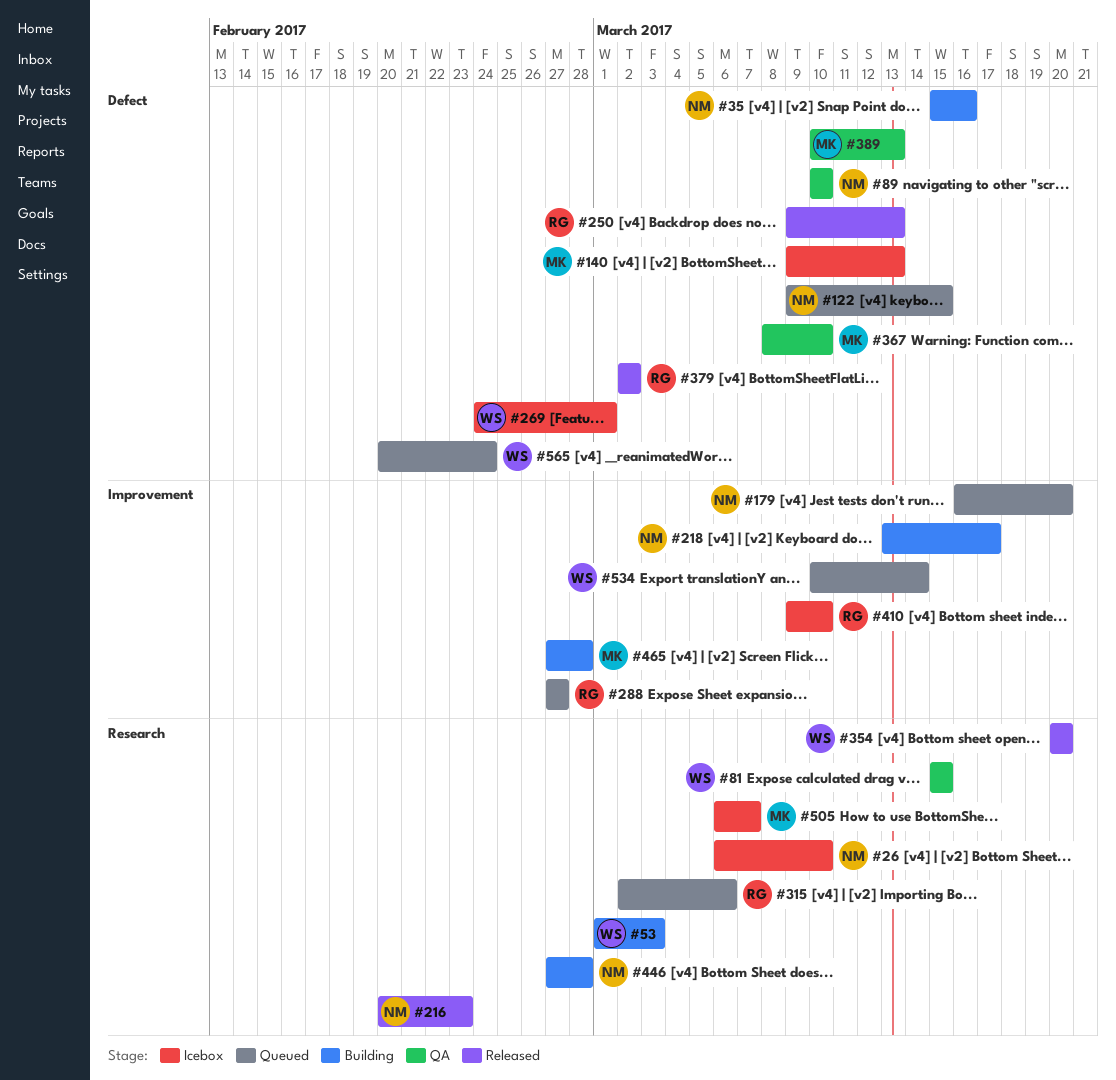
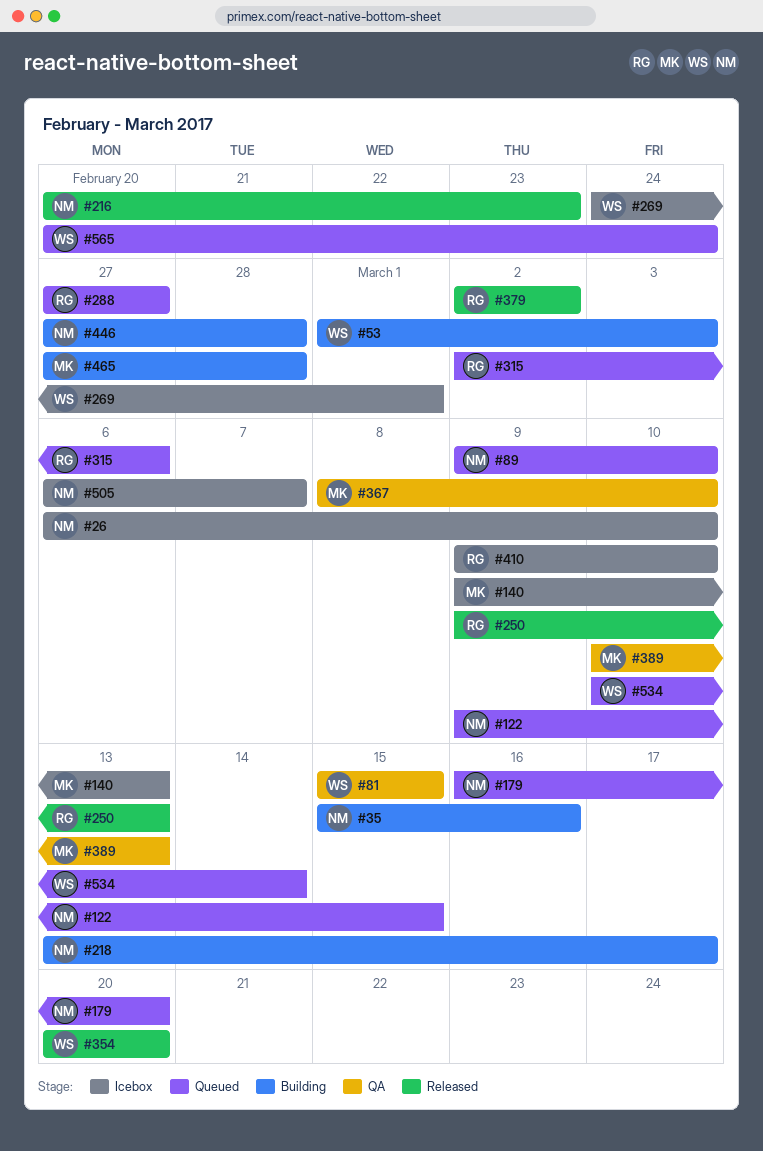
#89, status: QA -> Queued
#89, start: Mar 10 -> Mar 9
#505, owner: MK -> NM

